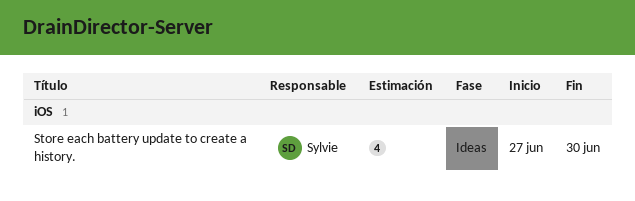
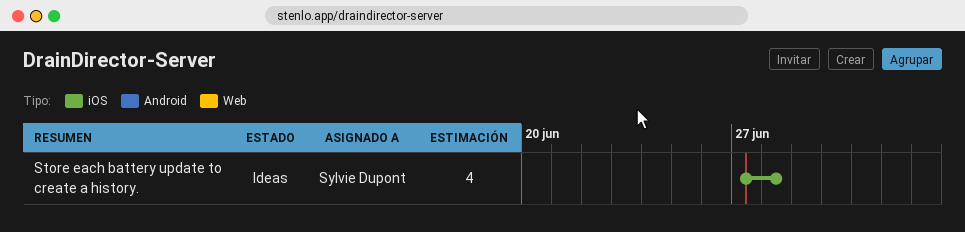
Store each battery update to create a history., due: Jun 30 -> Jun 28

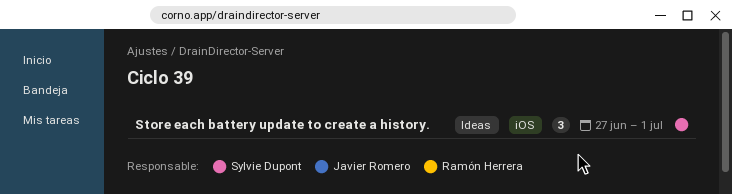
Store each battery update to create a history., estimate: 4 -> 3
Store each battery update to create a history., due: Jun 28 -> Jul 1

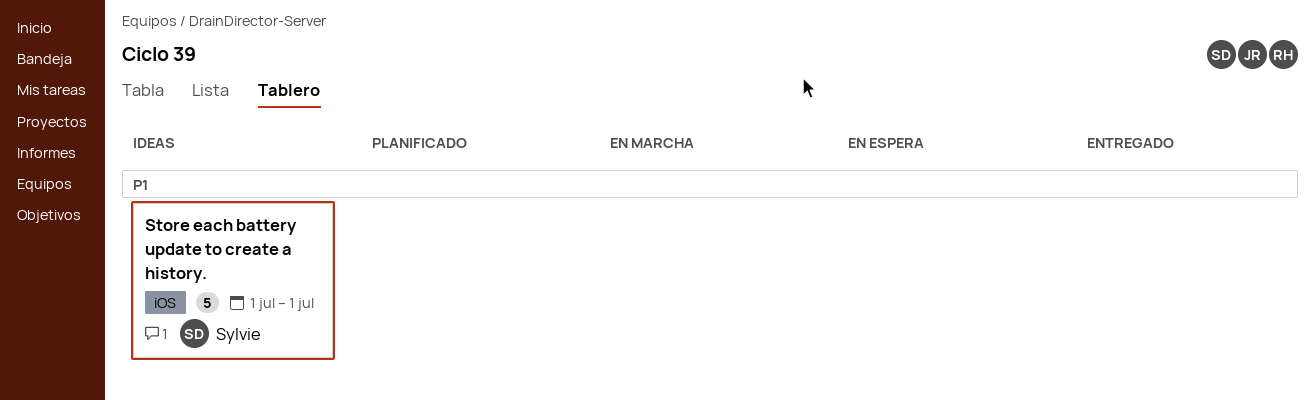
Store each battery update to create a history., estimate: 3 -> 5
Store each battery update to create a history., start: Jun 27 -> Jul 1

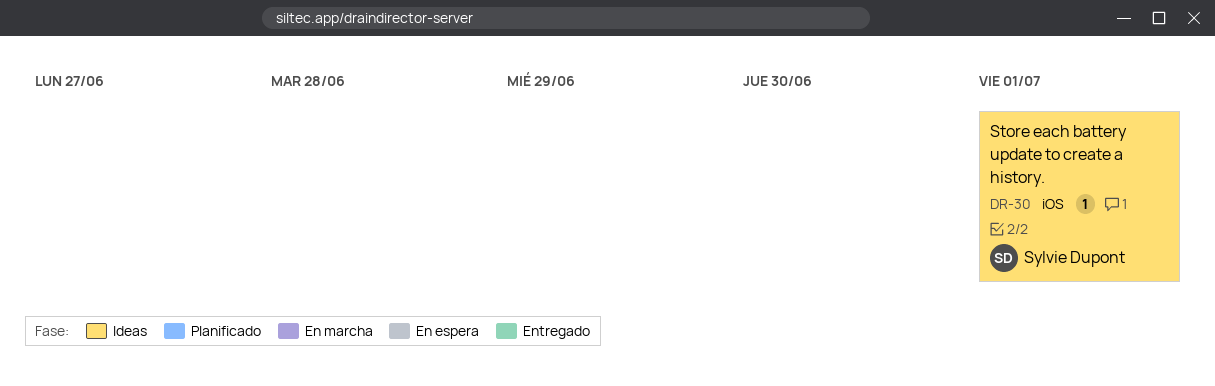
Store each battery update to create a history., estimate: 5 -> 1

